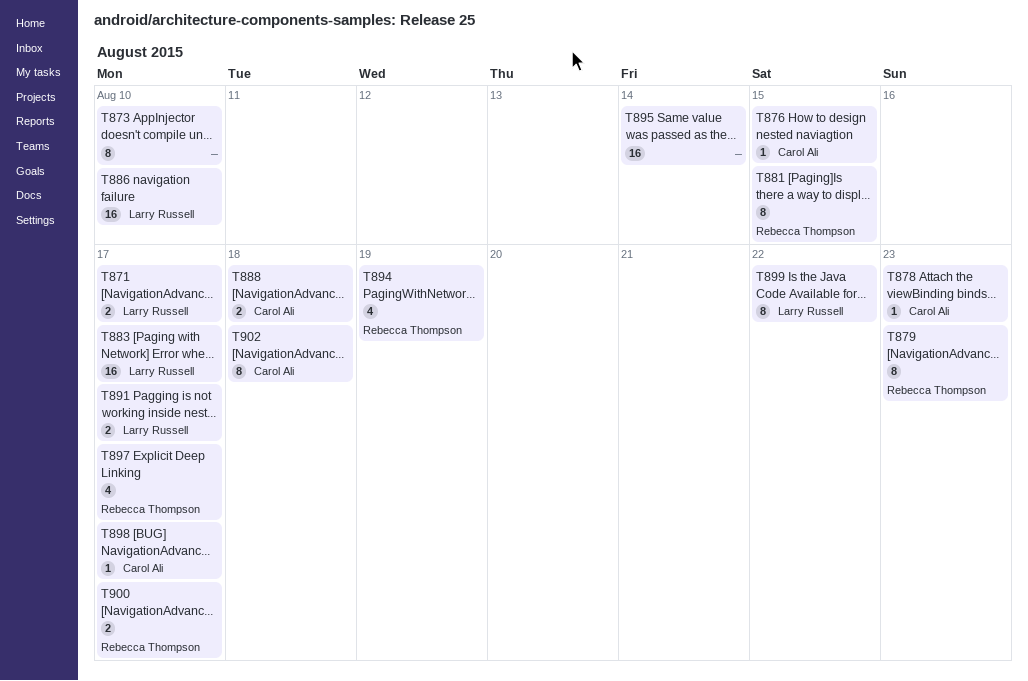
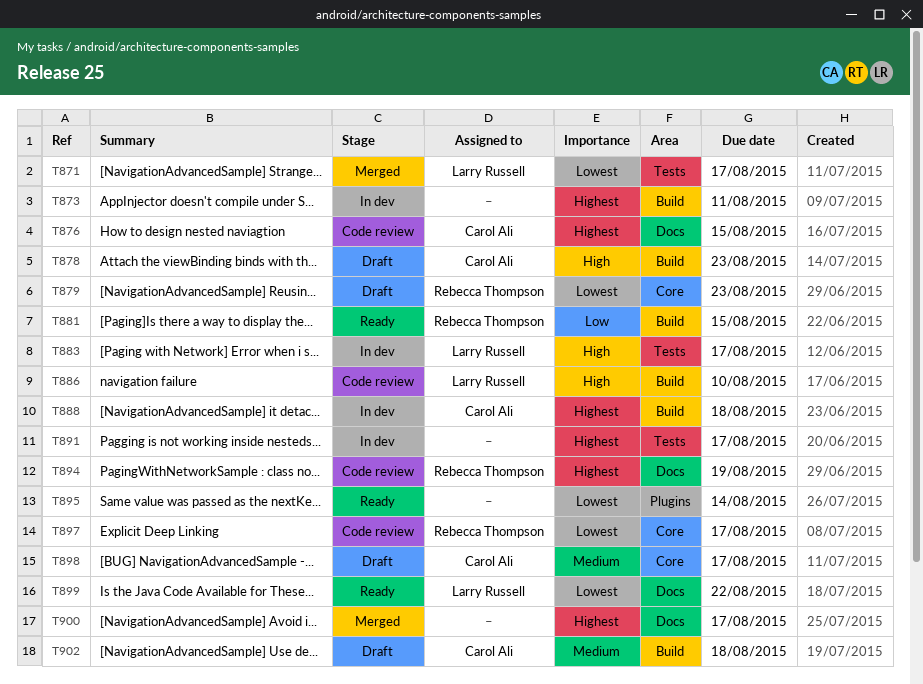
T873, due: Aug 10 -> Aug 11
T891, owner: Larry Russell -> none
T900, owner: Rebecca Thompson -> none

